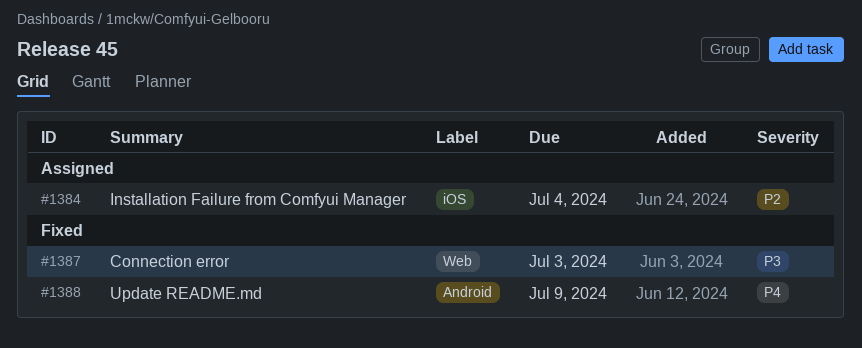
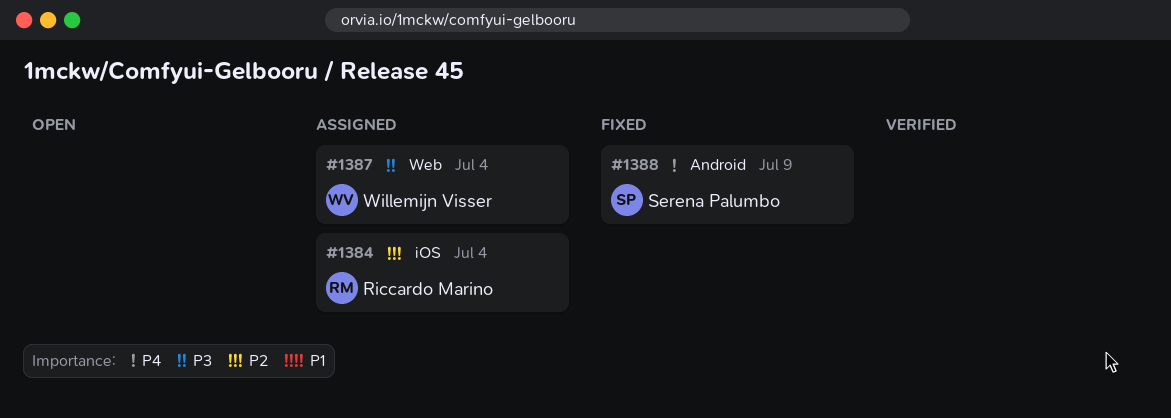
#1387, status: Fixed -> Assigned
#1387, due: Jul 3 -> Jul 4

